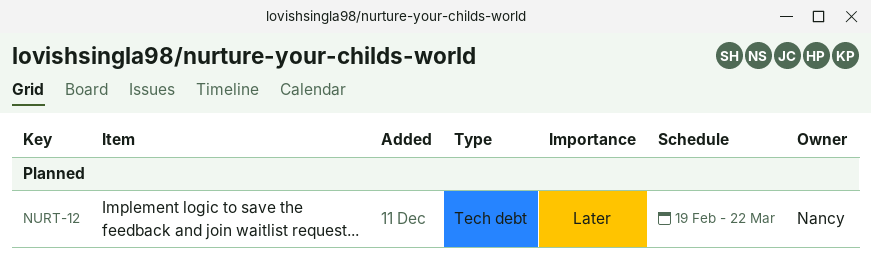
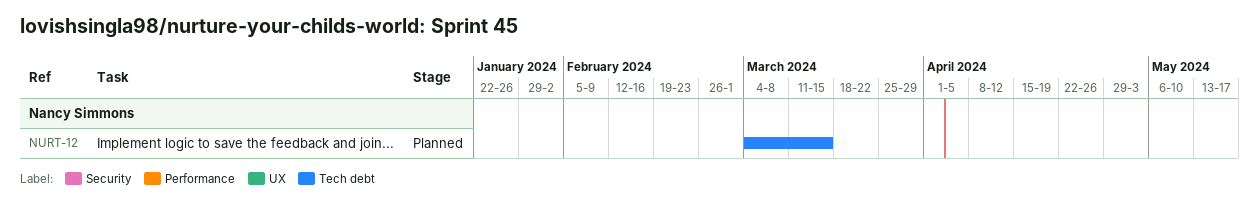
NURT-12, start: Feb 19 -> Mar 4
NURT-12, due: Mar 22 -> Mar 15

